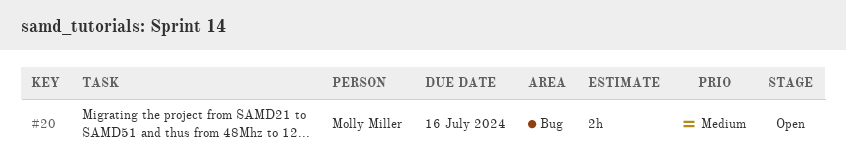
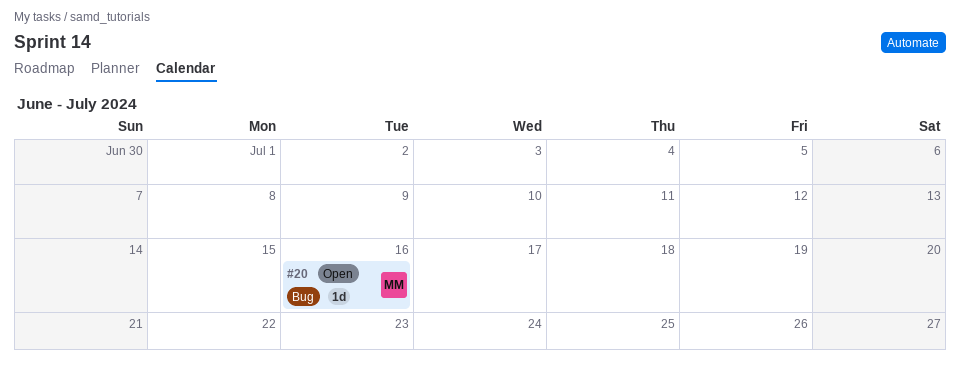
#20, estimate: 2h -> 1d

